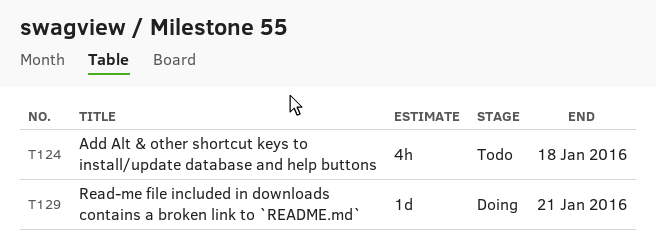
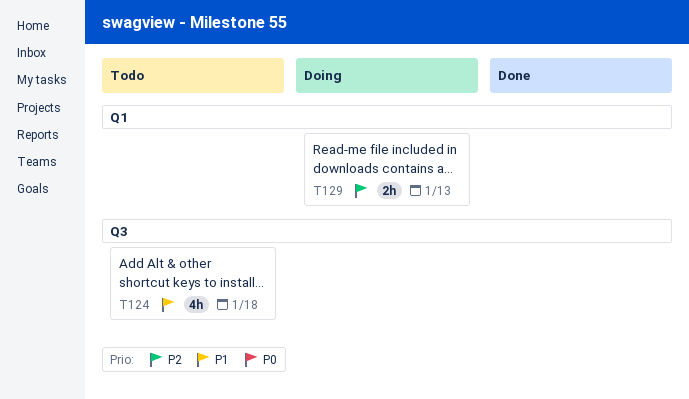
T129, estimate: 1d -> 2h
T129, due: Jan 21 -> Jan 13

